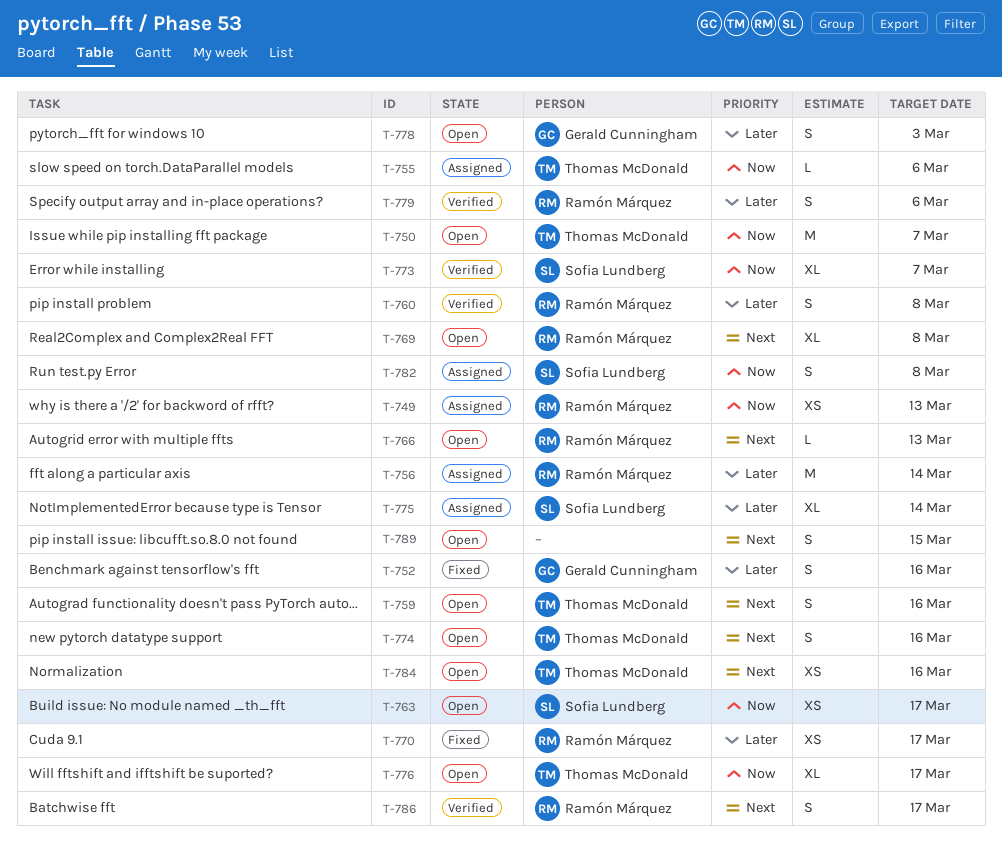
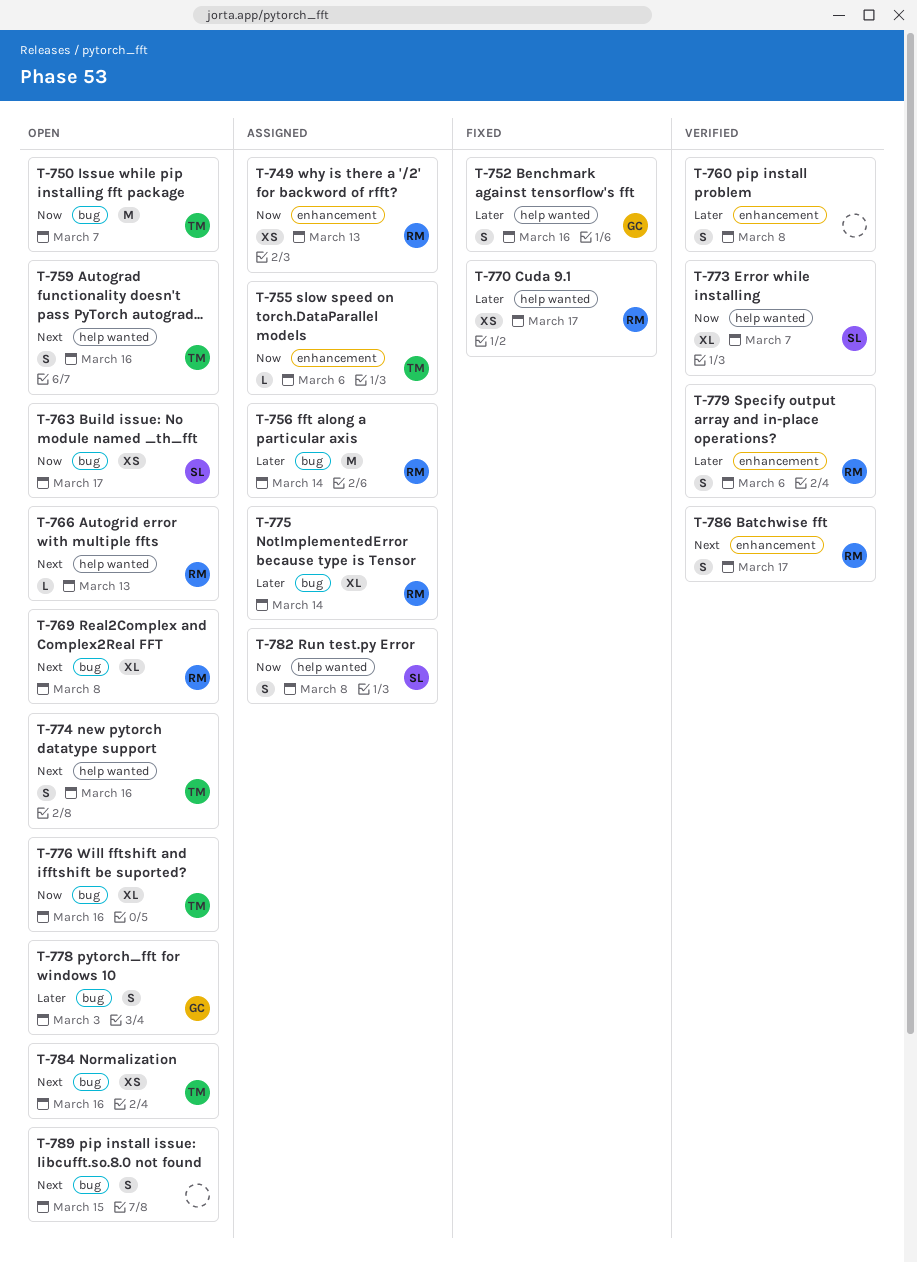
T-760, owner: Ramón Márquez -> none
T-775, owner: Sofia Lundberg -> Ramón Márquez
T-776, due: Mar 17 -> Mar 16

